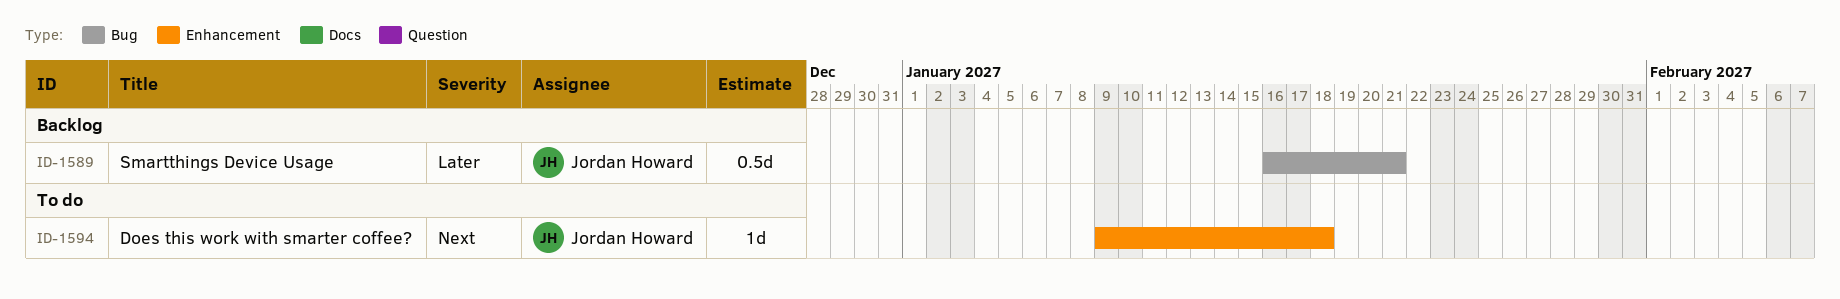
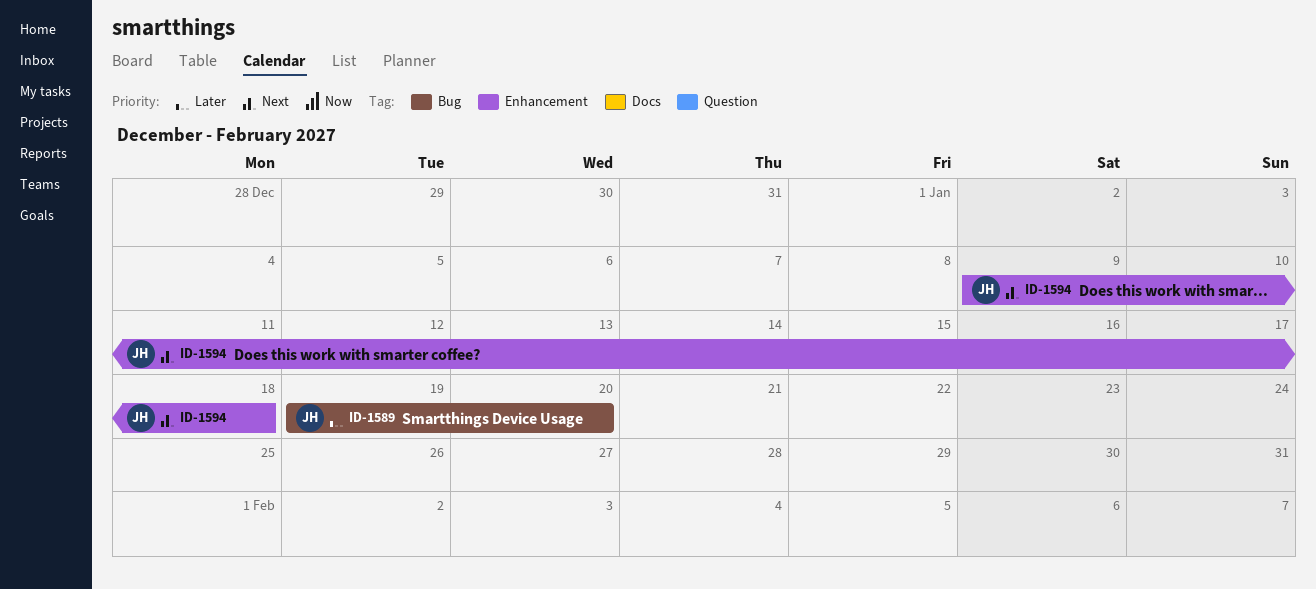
ID-1589, start: Jan 16 -> Jan 19
ID-1589, due: Jan 21 -> Jan 20

